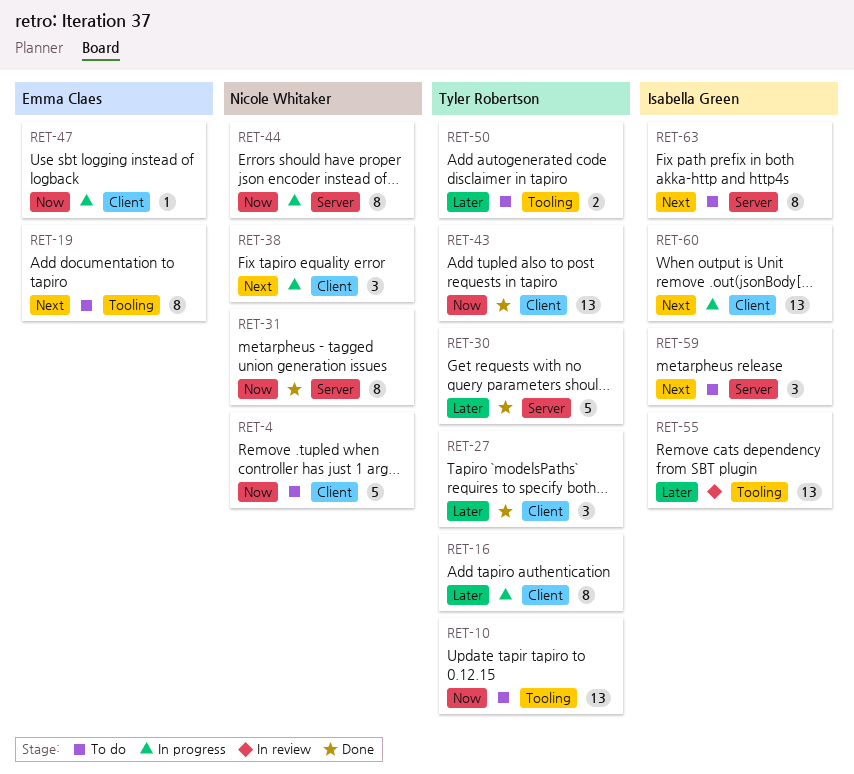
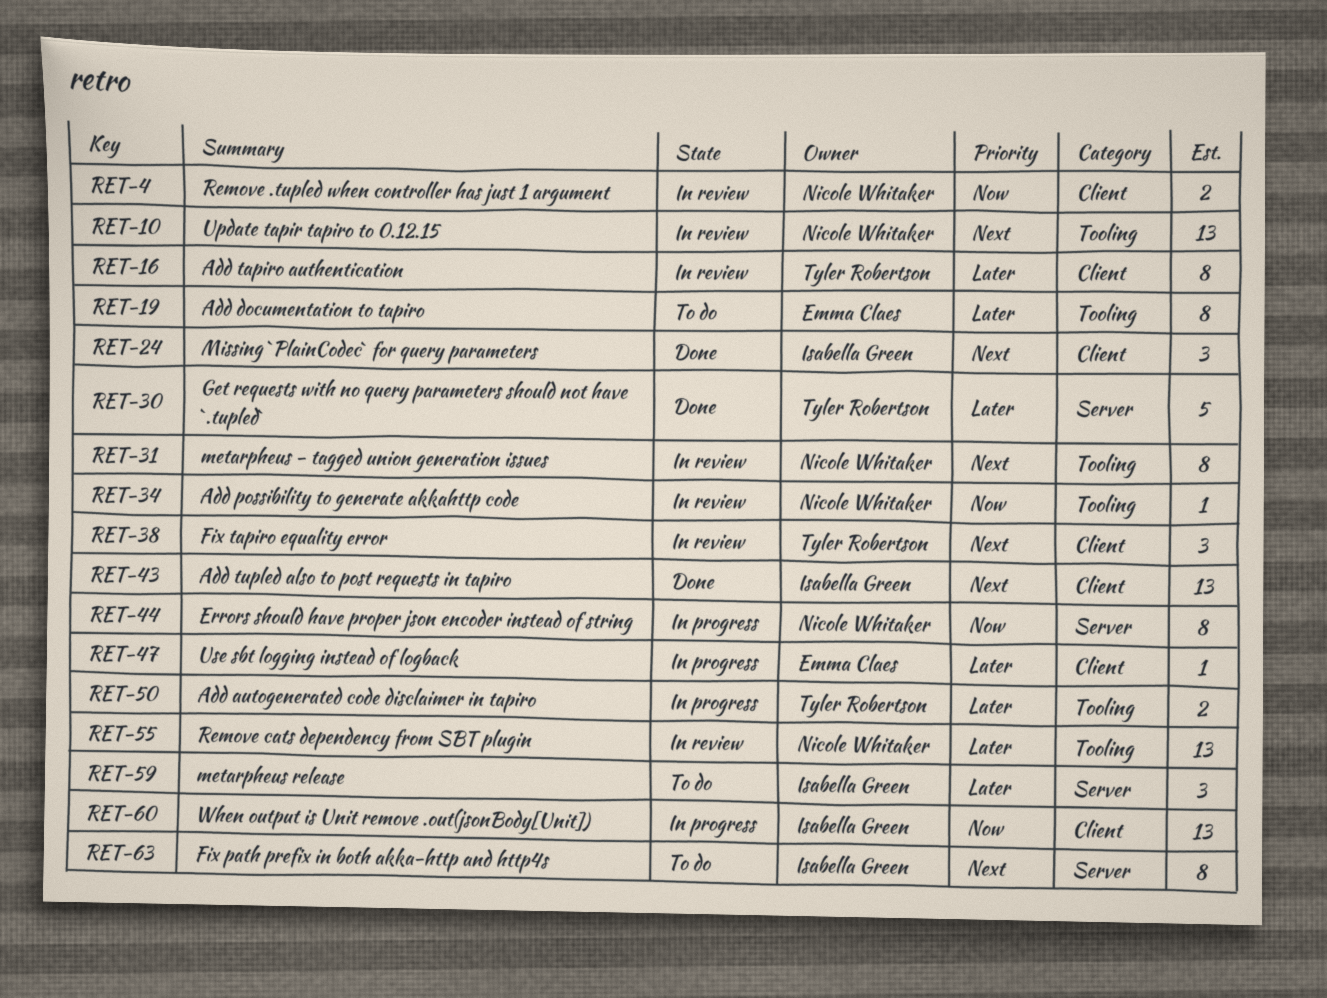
RET-4, status: To do -> In review
RET-4, estimate: 5 -> 2
RET-10, status: To do -> In review
RET-10, owner: Tyler Robertson -> Nicole Whitaker
RET-10, priority: Now -> Next
RET-16, status: In progress -> In review
RET-19, priority: Next -> Later
RET-24: none -> present
RET-27: present -> none
RET-31, status: Done -> In review
RET-31, priority: Now -> Next
RET-31, label: Server -> Tooling
RET-34: none -> present
RET-38, status: In progress -> In review
RET-38, owner: Nicole Whitaker -> Tyler Robertson
RET-43, owner: Tyler Robertson -> Isabella Green
RET-43, priority: Now -> Next
RET-47, priority: Now -> Later
RET-50, status: To do -> In progress
RET-55, owner: Isabella Green -> Nicole Whitaker
RET-59, priority: Next -> Later
RET-60, priority: Next -> Now

